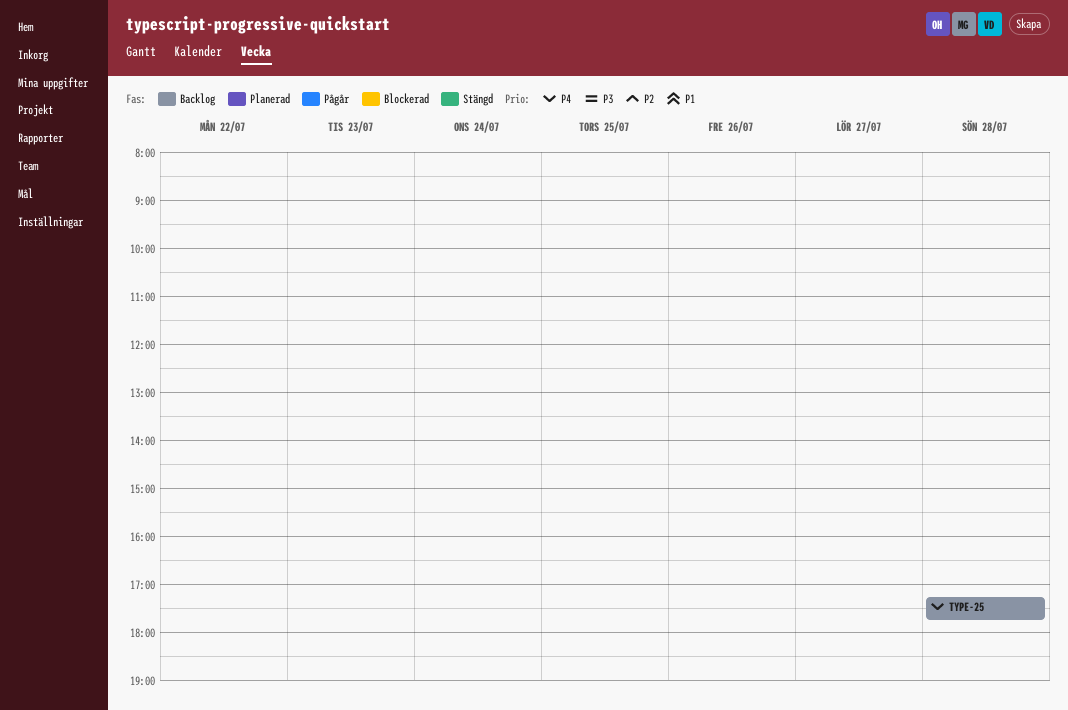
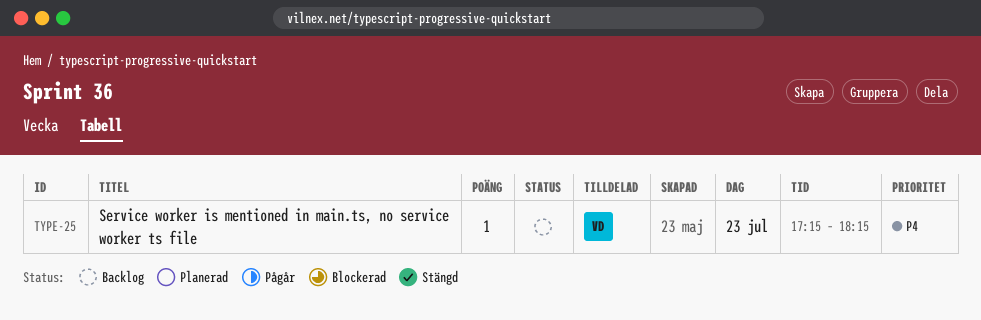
TYPE-25, day: Jul 28 -> Jul 23
TYPE-25, ends: 17:45 -> 18:15

